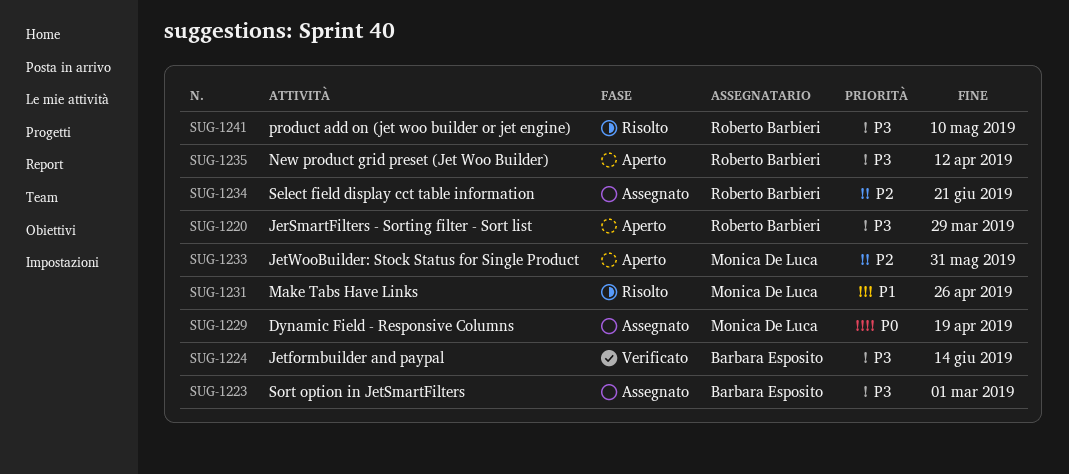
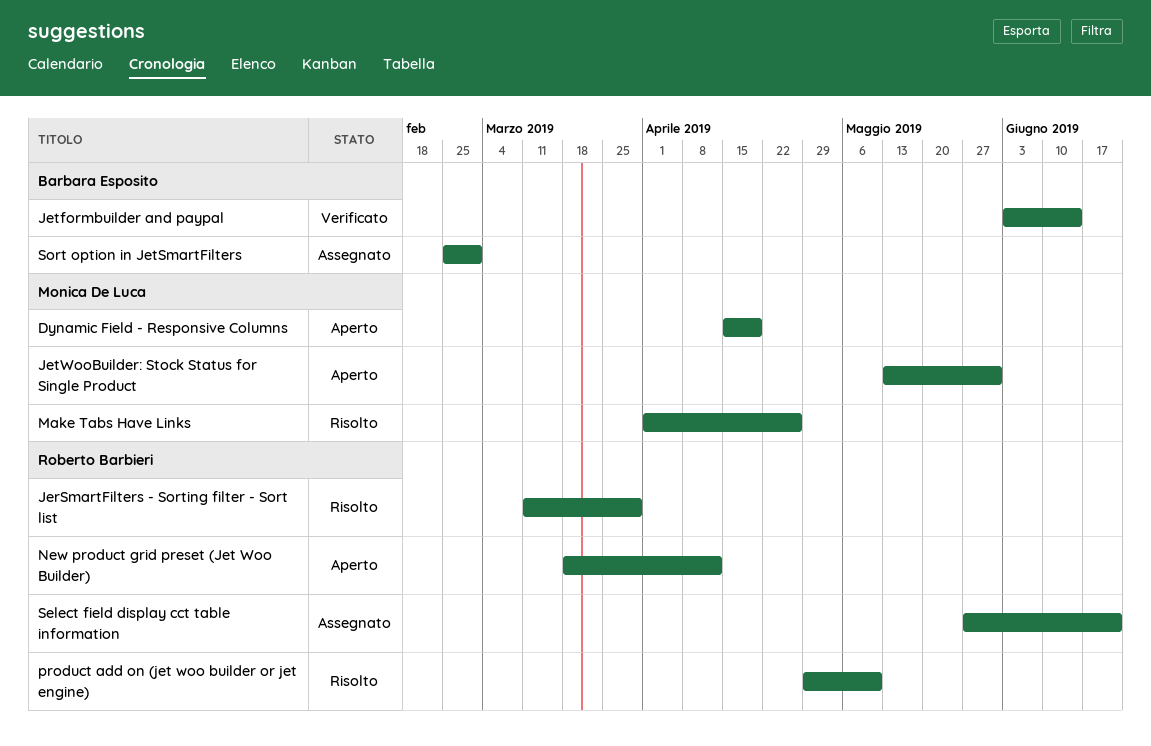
Dynamic Field - Responsive Columns, status: Assegnato -> Aperto
JerSmartFilters - Sorting filter - Sort list, status: Aperto -> Risolto

